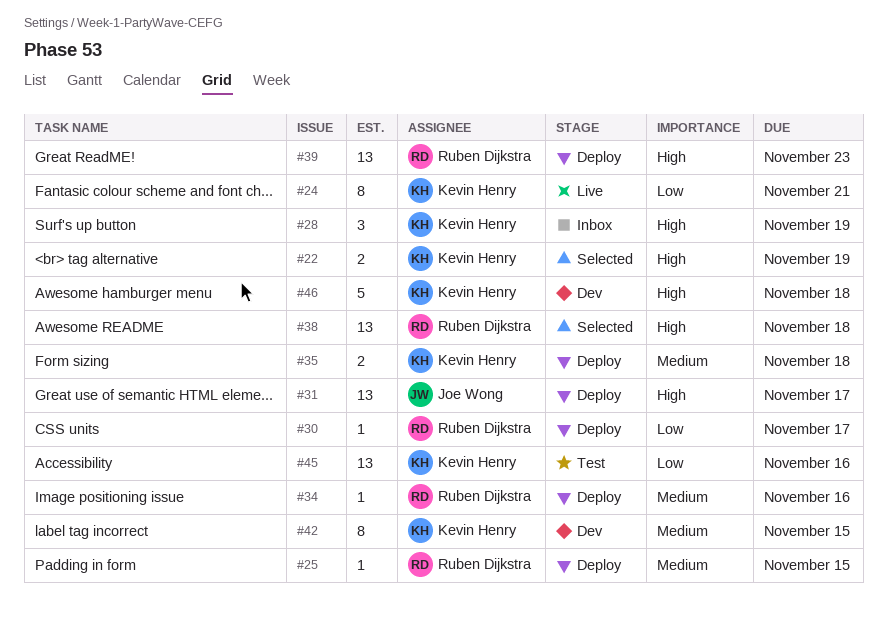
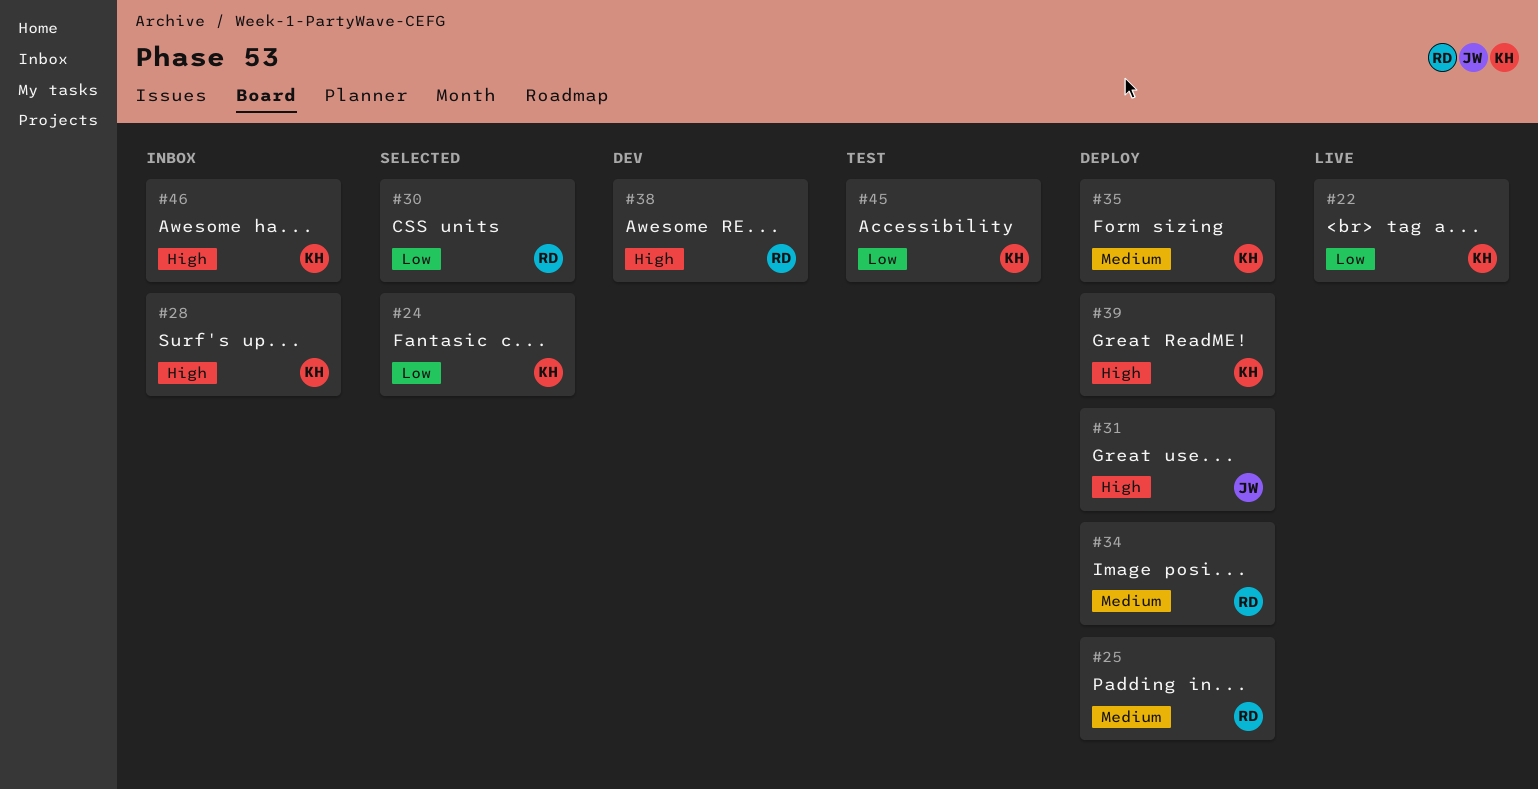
#22, status: Selected -> Live
#22, priority: High -> Low
#24, status: Live -> Selected
#30, status: Deploy -> Selected
#38, status: Selected -> Dev
#39, owner: Ruben Dijkstra -> Kevin Henry
#42: present -> none
#46, status: Dev -> Inbox

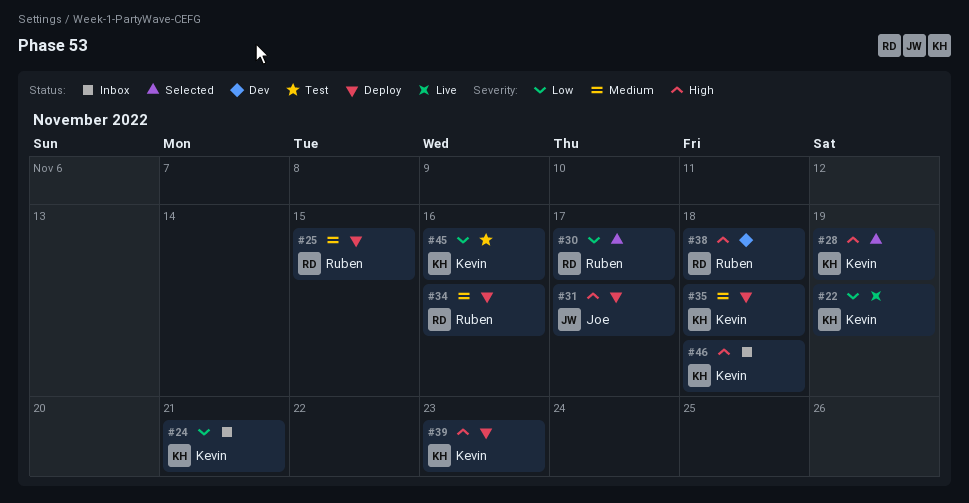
#24, status: Selected -> Inbox
#28, status: Inbox -> Selected

